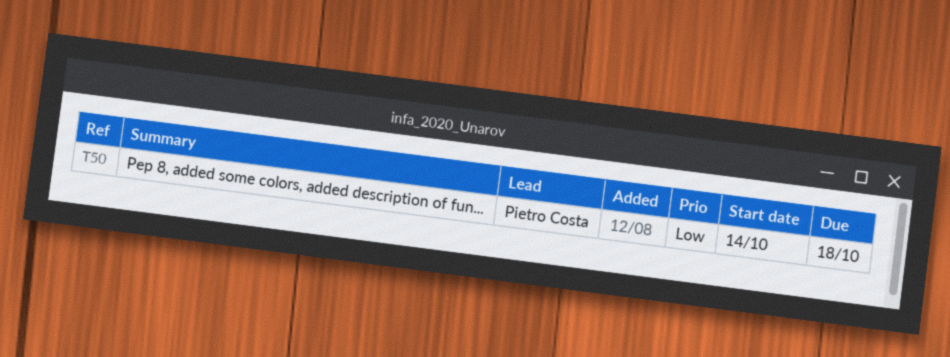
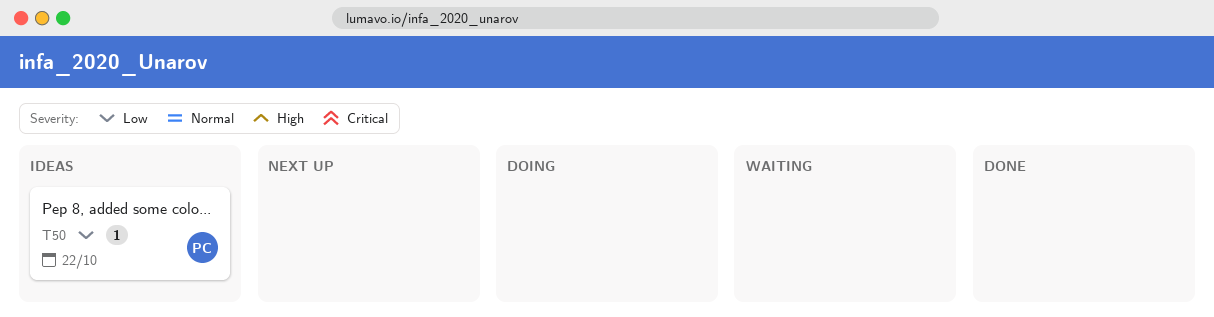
T50, due: Oct 18 -> Oct 22

